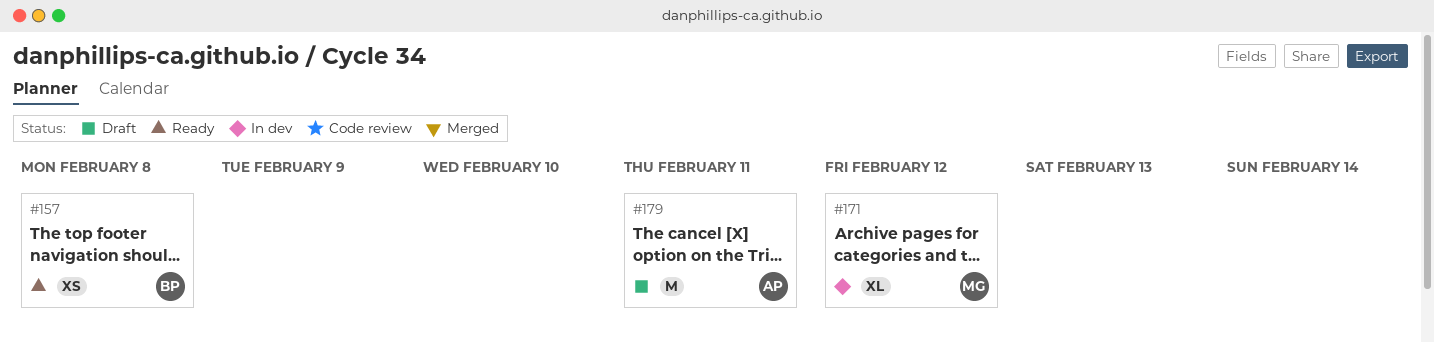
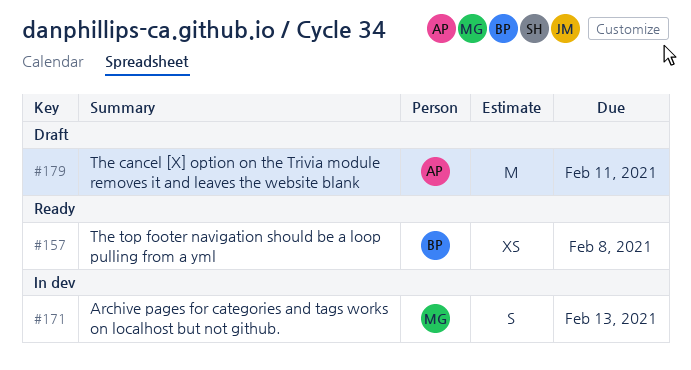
#171, estimate: XL -> S
#171, due: Feb 12 -> Feb 13

